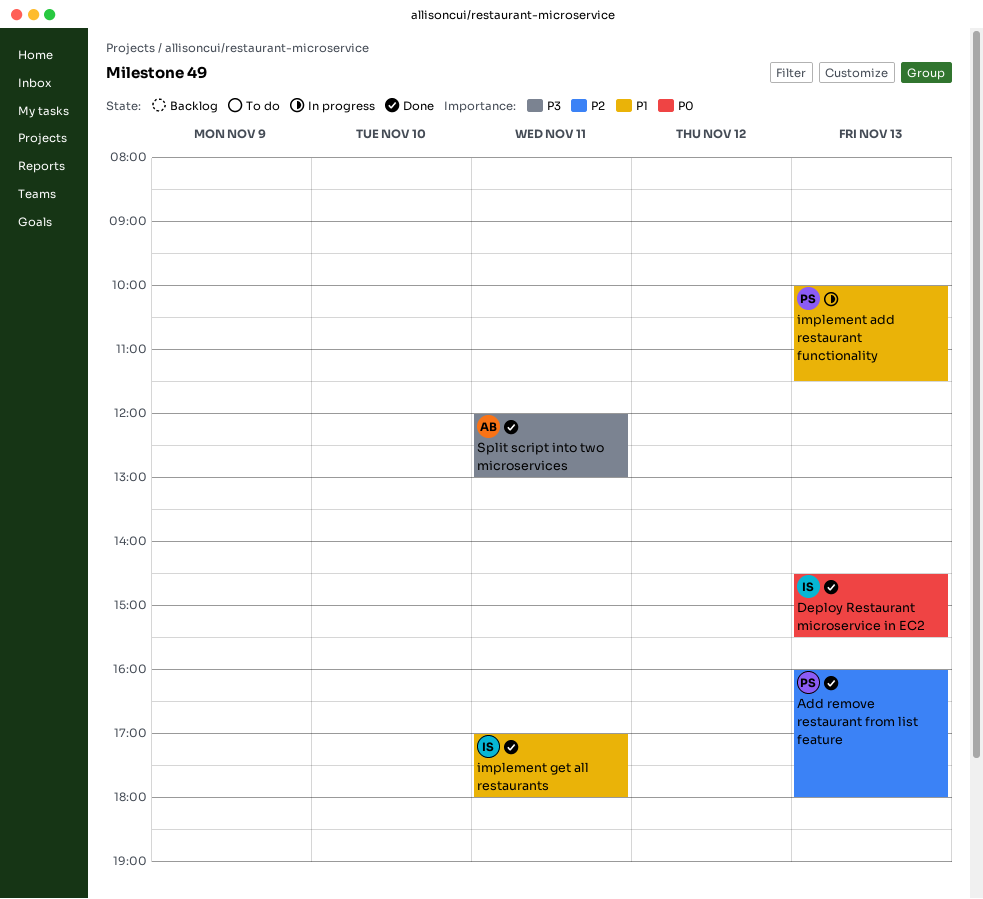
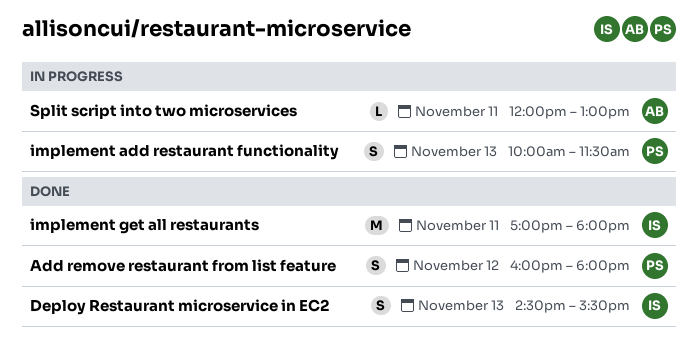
Add remove restaurant from list feature, day: Nov 13 -> Nov 12
Split script into two microservices, status: Done -> In progress

